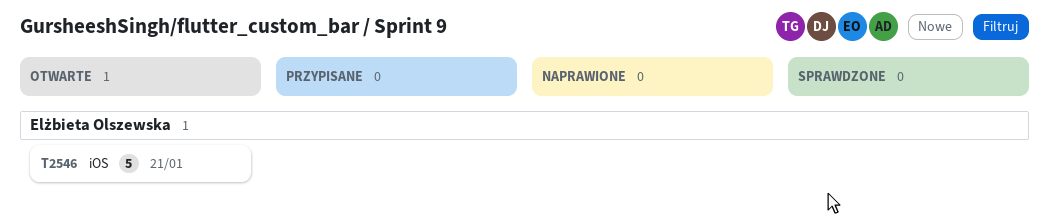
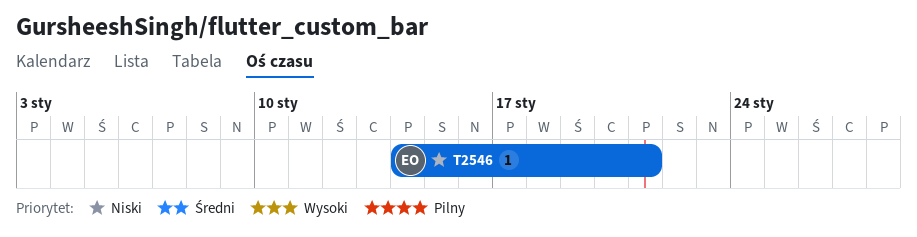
T2546, estimate: 5 -> 1

